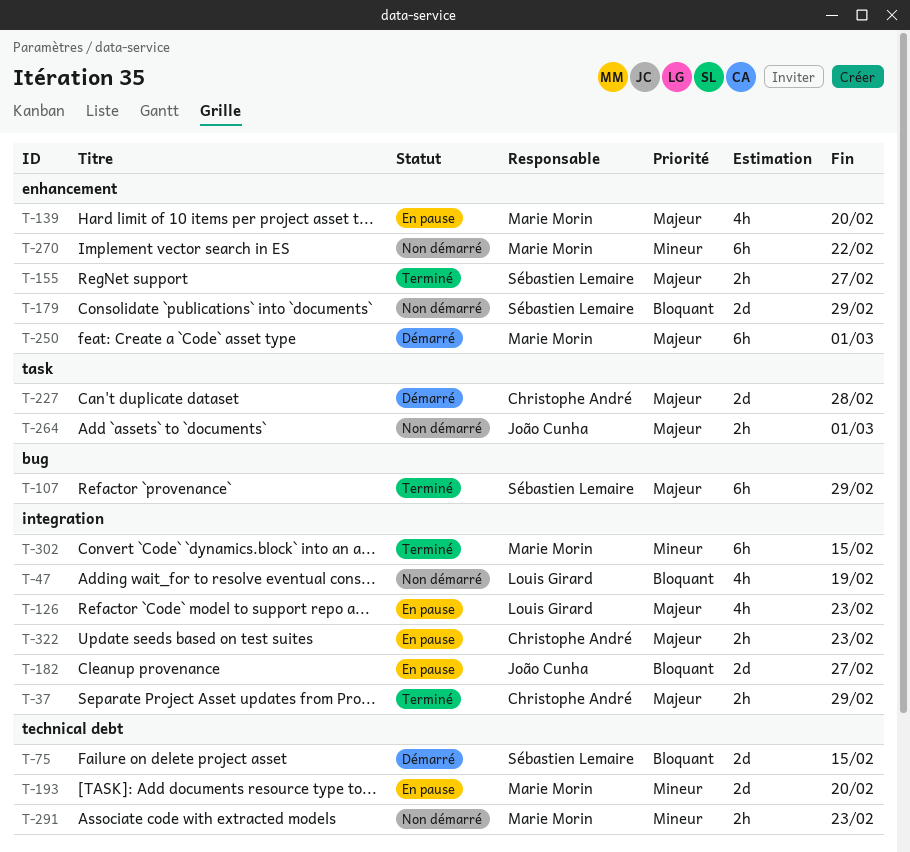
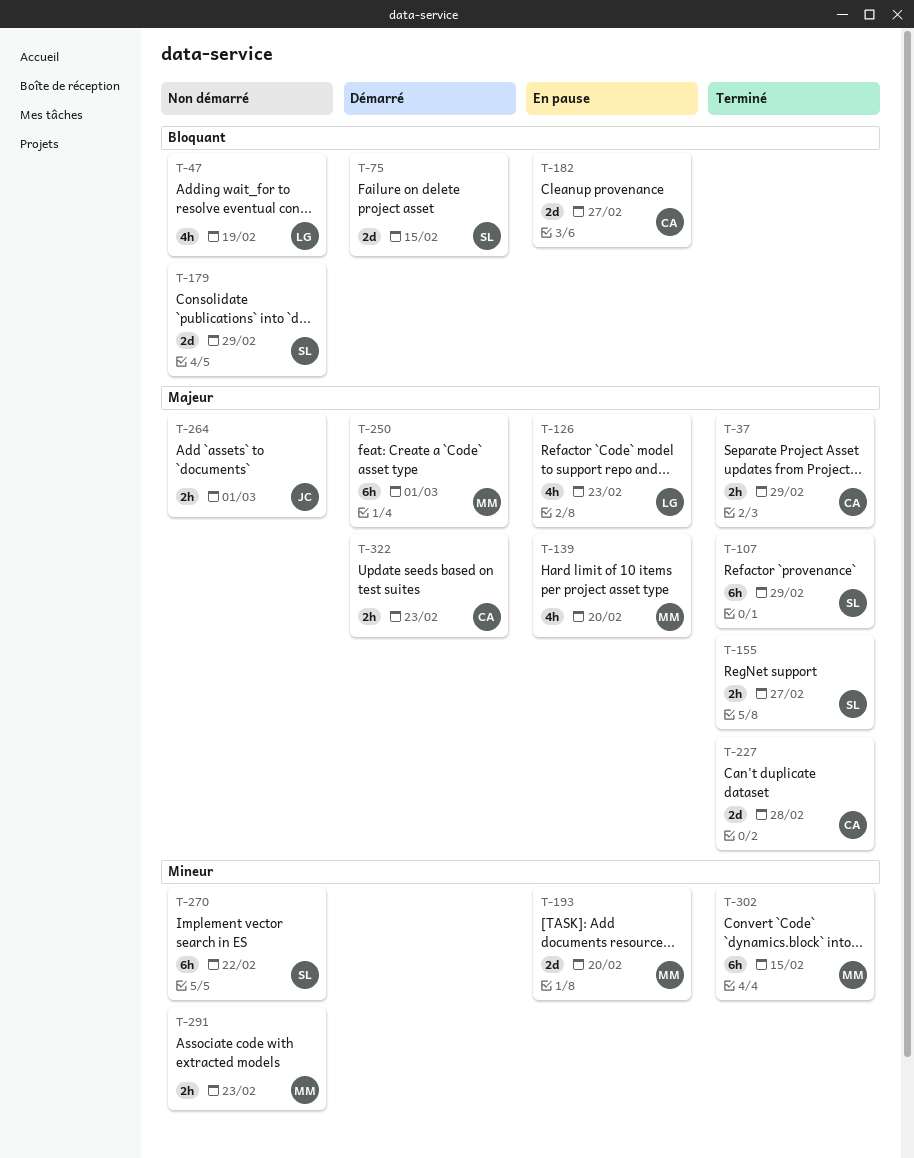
T-182, owner: João Cunha -> Christophe André
T-227, status: Démarré -> Terminé
T-270, owner: Marie Morin -> Sébastien Lemaire
T-322, status: En pause -> Démarré

